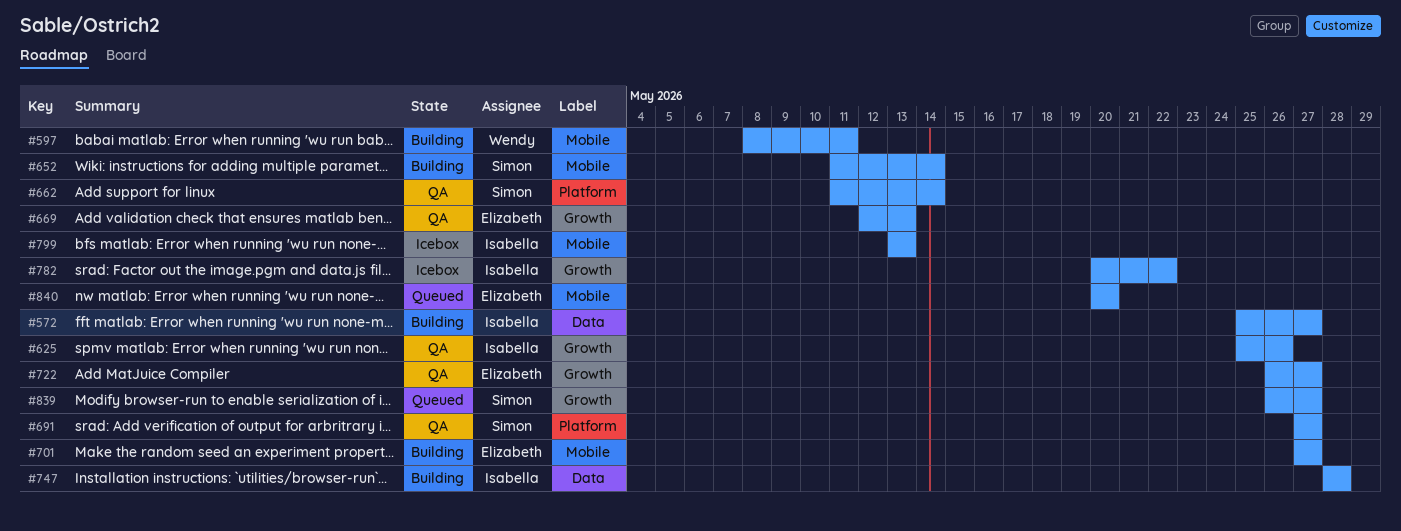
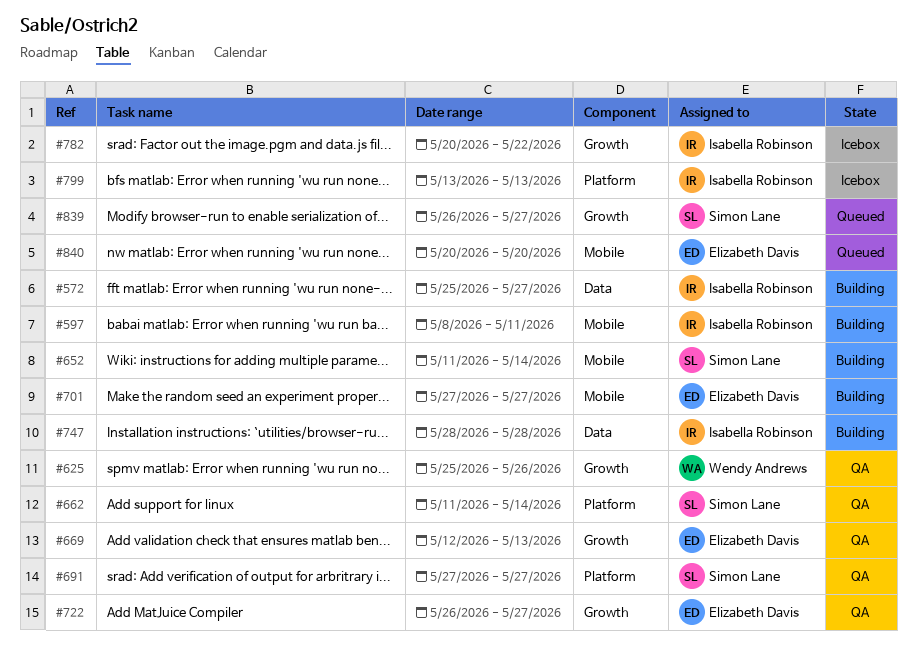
#597, owner: Wendy Andrews -> Isabella Robinson
#625, owner: Isabella Robinson -> Wendy Andrews
#799, label: Mobile -> Platform

